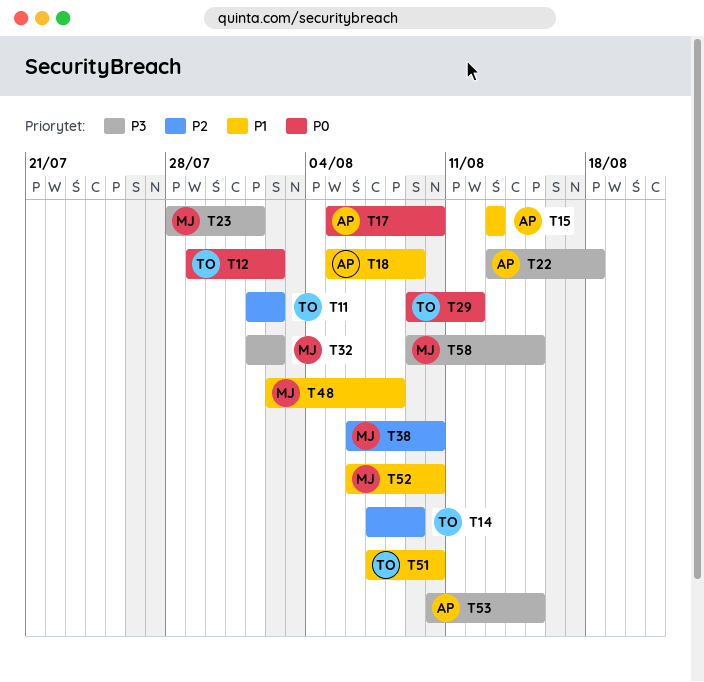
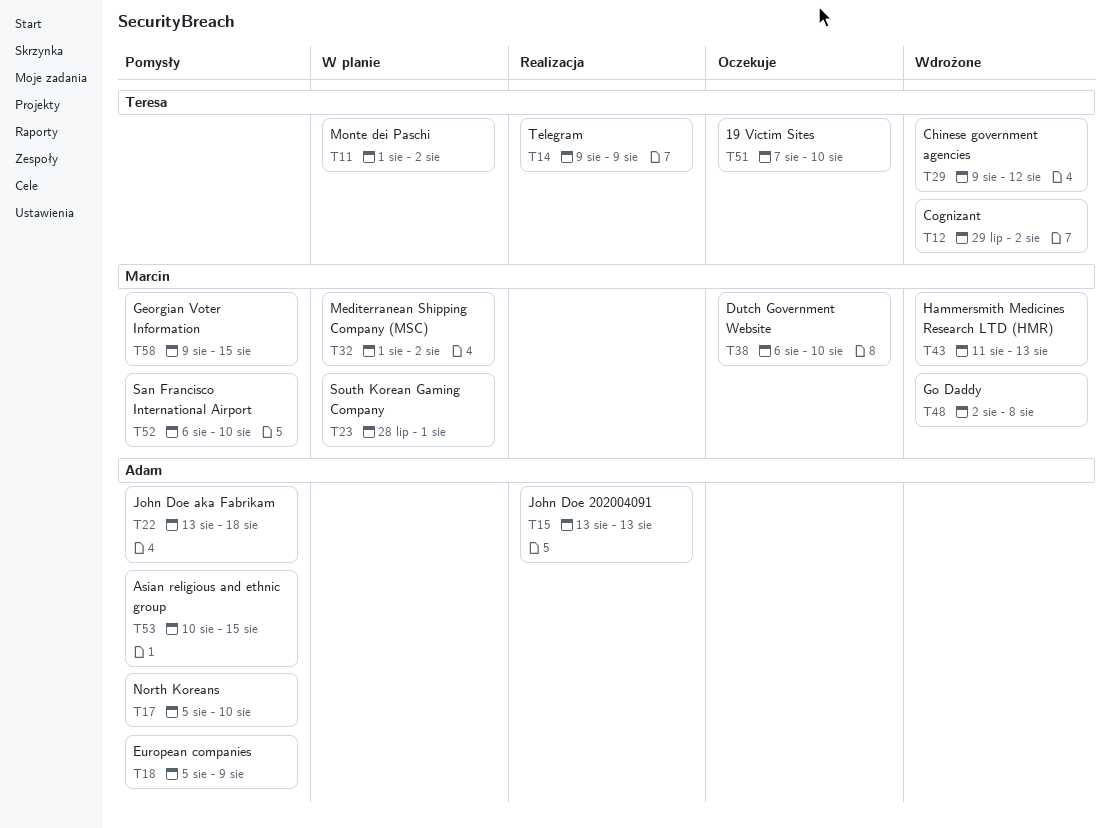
T14, start: Aug 7 -> Aug 9
T43: none -> present

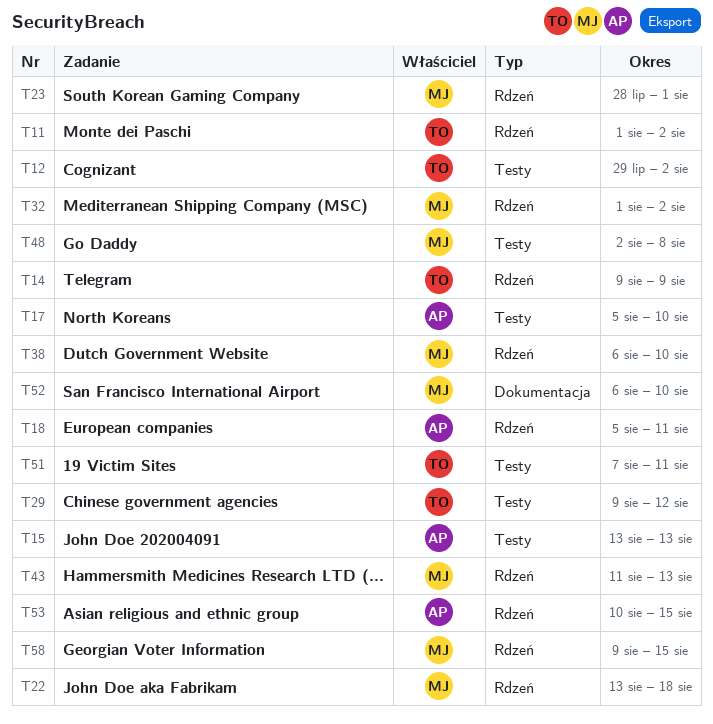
T18, due: Aug 9 -> Aug 11
T22, owner: Adam -> Marcin
T51, due: Aug 10 -> Aug 11

